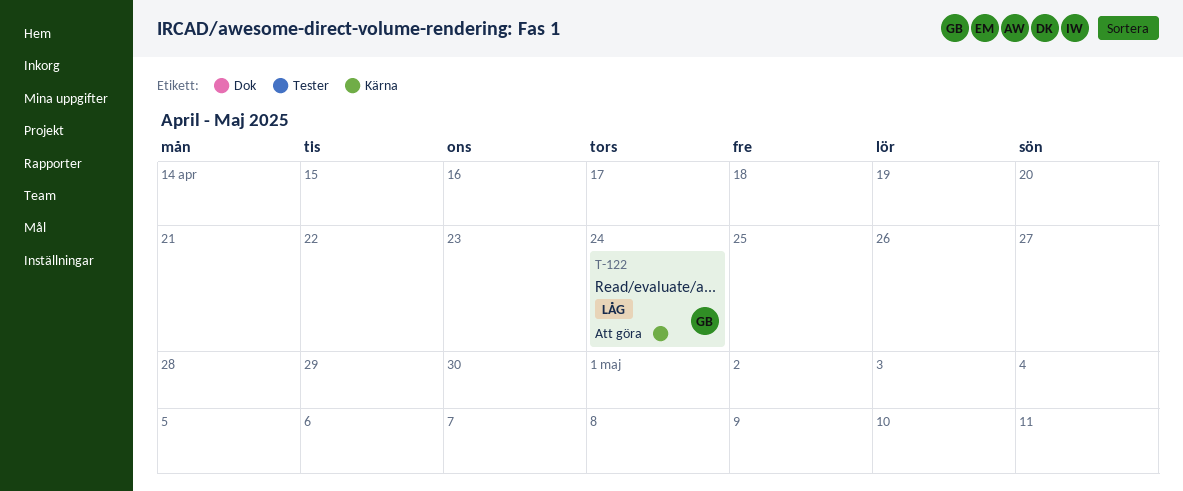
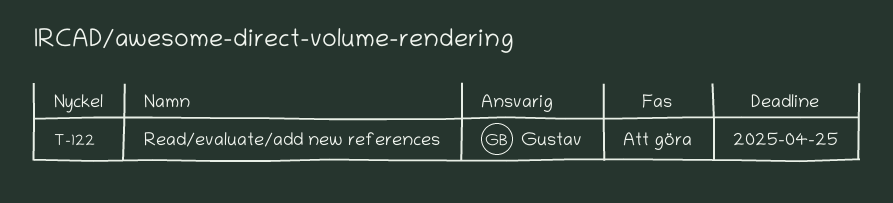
T-122, due: Apr 24 -> Apr 25

